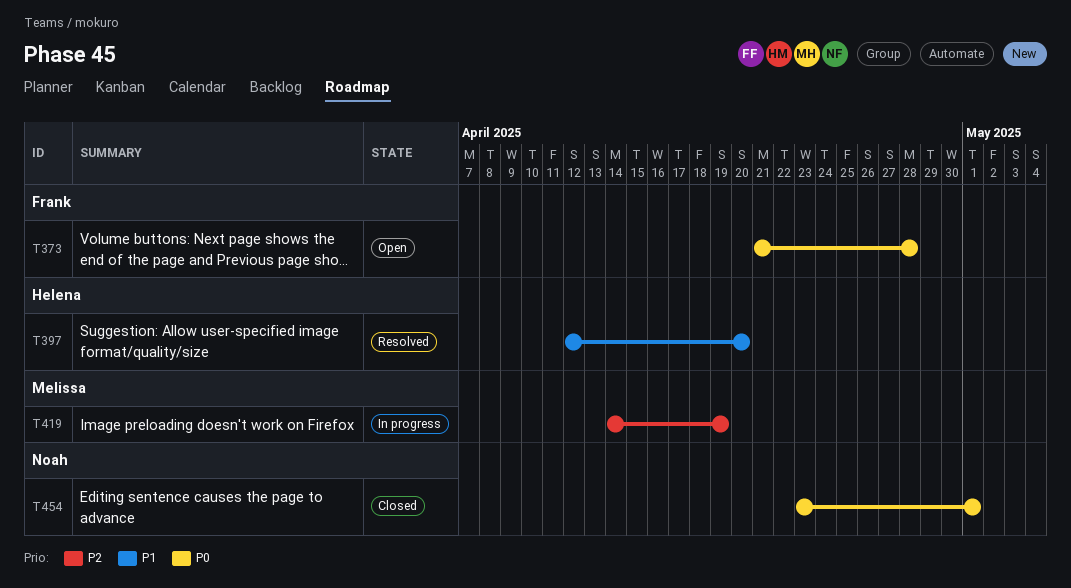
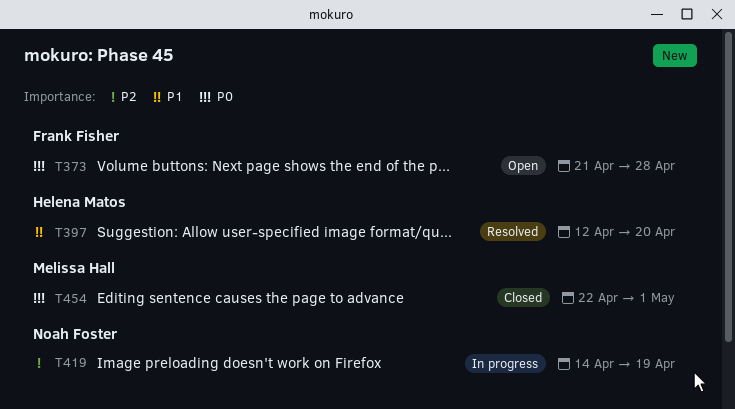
T419, owner: Melissa Hall -> Noah Foster
T454, owner: Noah Foster -> Melissa Hall
T454, start: Apr 23 -> Apr 22

